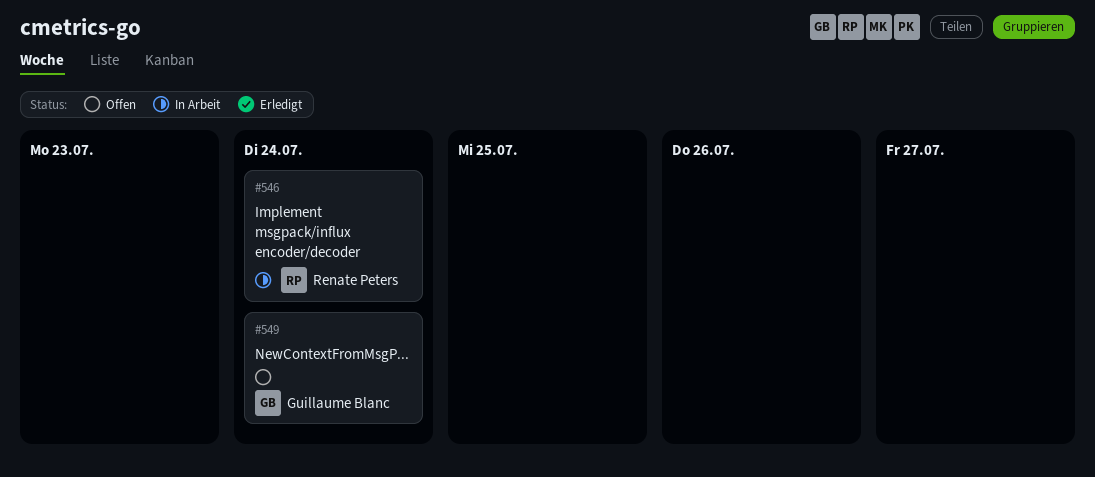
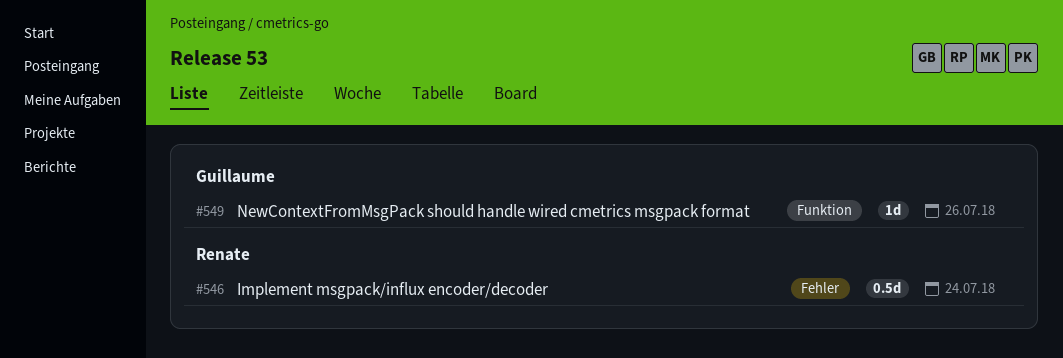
#549, due: Jul 24 -> Jul 26

